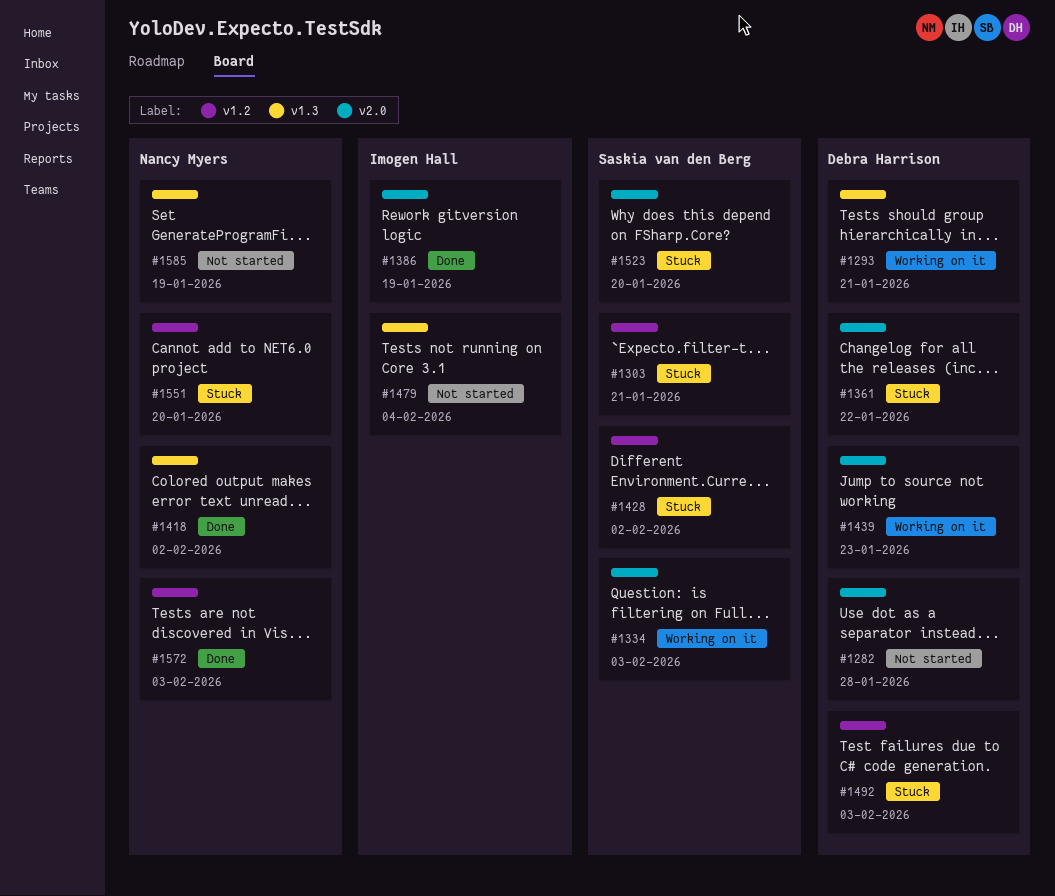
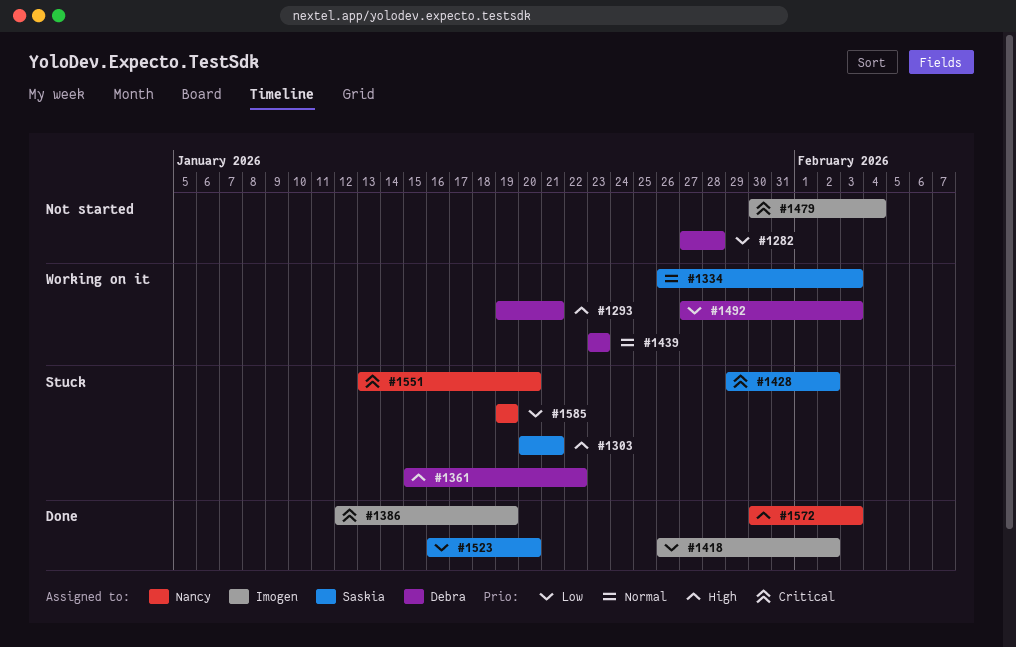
#1418, owner: Nancy Myers -> Imogen Hall
#1492, status: Stuck -> Working on it
#1523, status: Stuck -> Done
#1585, status: Not started -> Stuck

